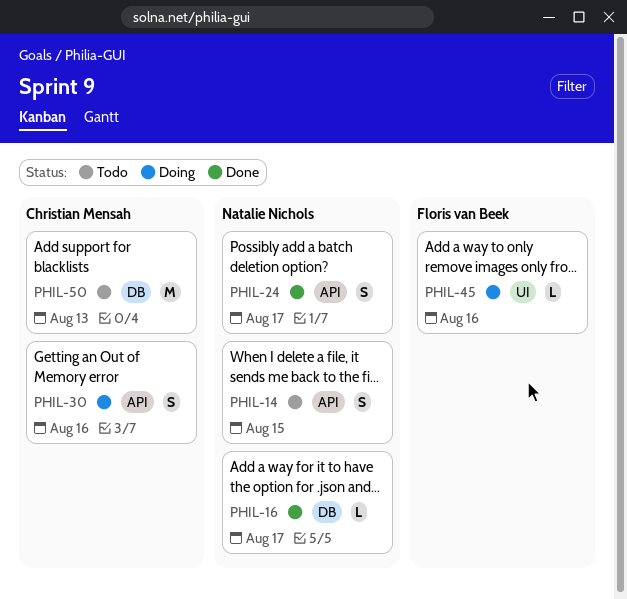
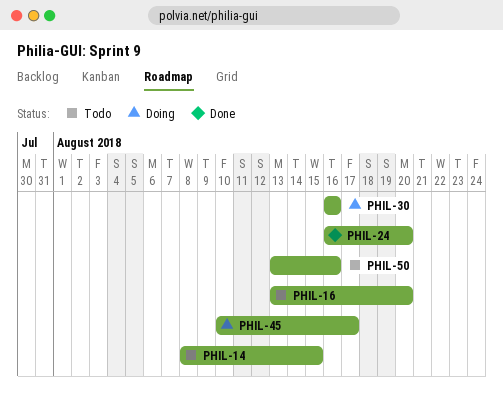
PHIL-16, status: Done -> Todo
PHIL-16, due: Aug 17 -> Aug 20
PHIL-24, due: Aug 17 -> Aug 20
PHIL-45, due: Aug 16 -> Aug 17
PHIL-50, due: Aug 13 -> Aug 16

